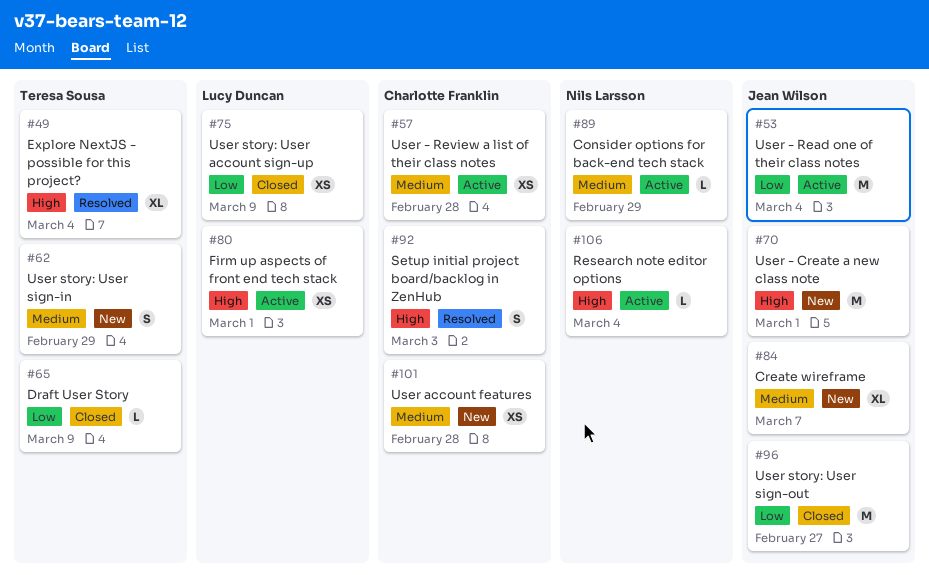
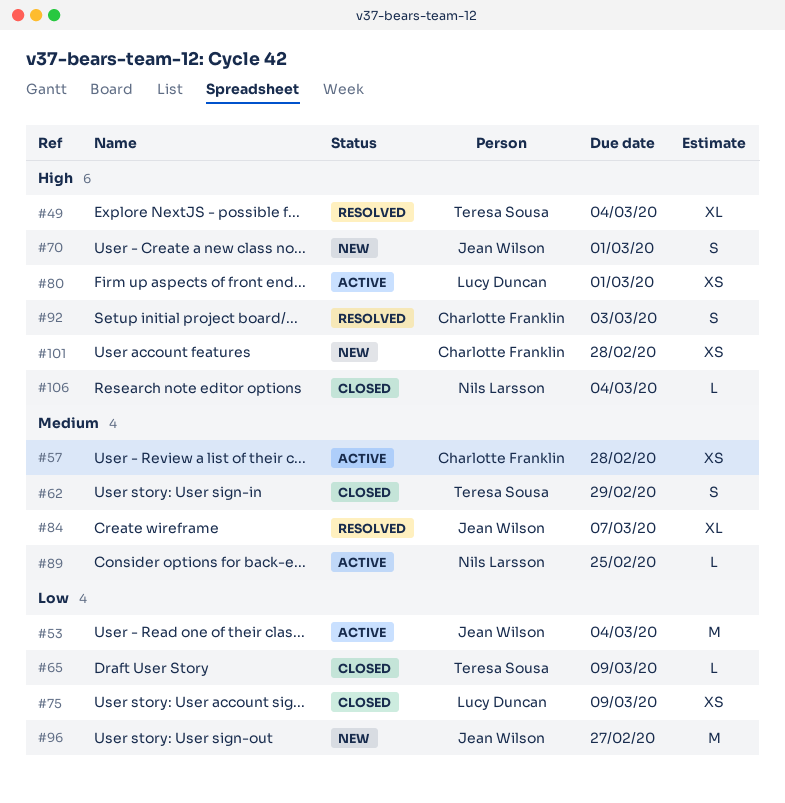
#62, status: New -> Closed
#70, estimate: M -> S
#84, status: New -> Resolved
#89, due: Feb 29 -> Feb 25
#96, status: Closed -> New
#101, priority: Medium -> High
#106, status: Active -> Closed

